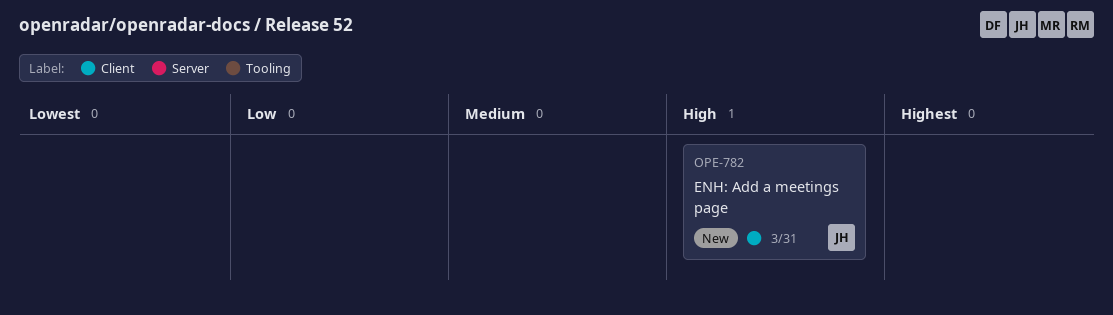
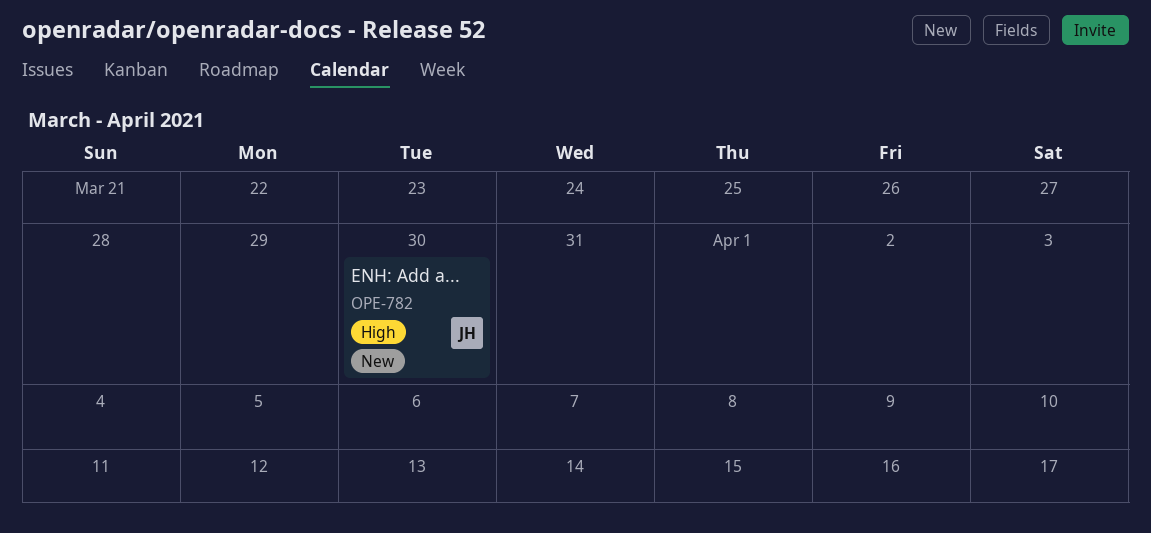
OPE-782, due: Mar 31 -> Mar 30

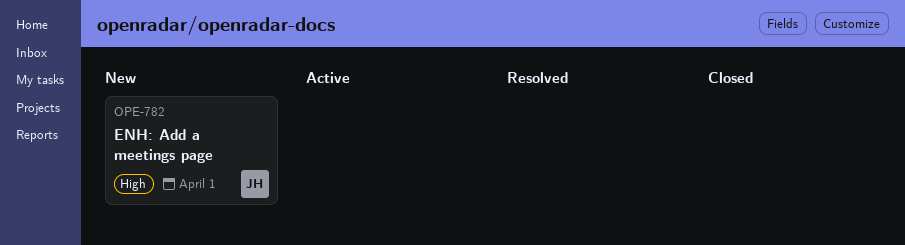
OPE-782, due: Mar 30 -> Apr 1

